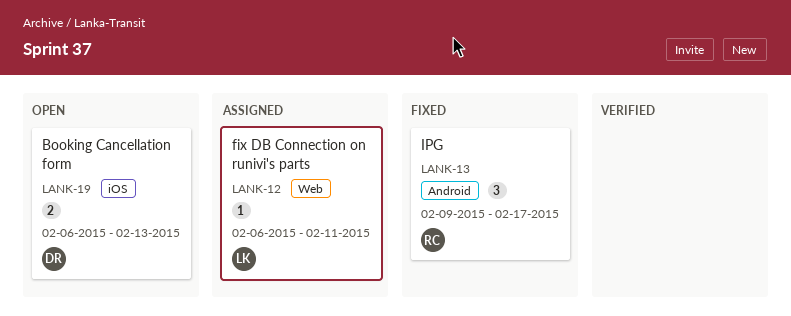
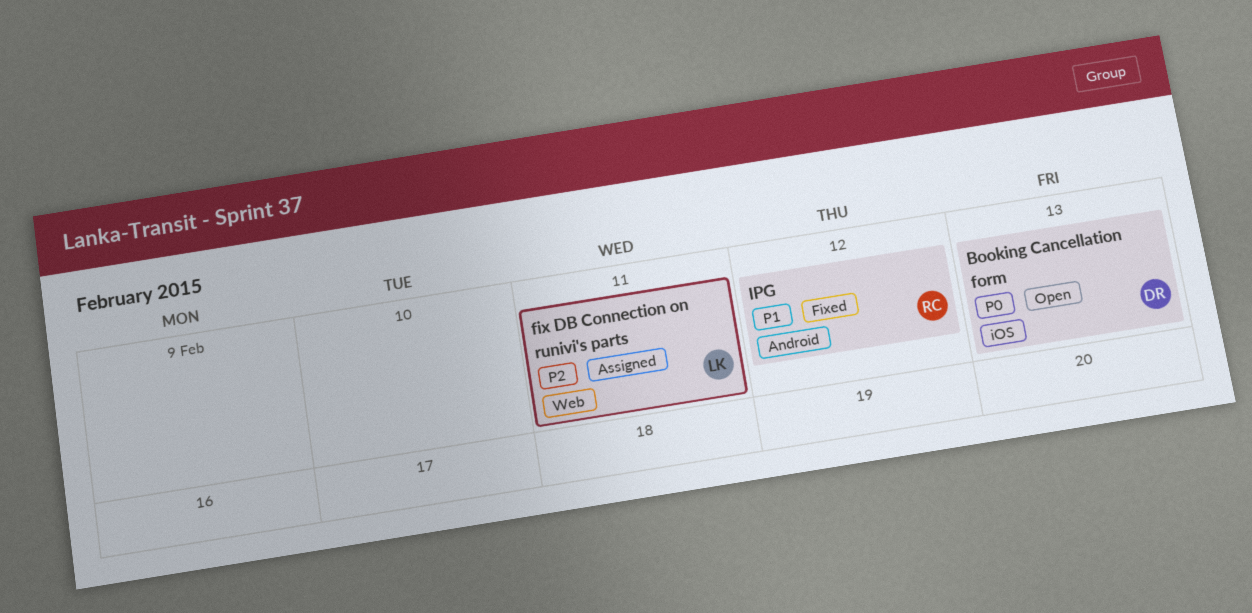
IPG, due: Feb 17 -> Feb 12

